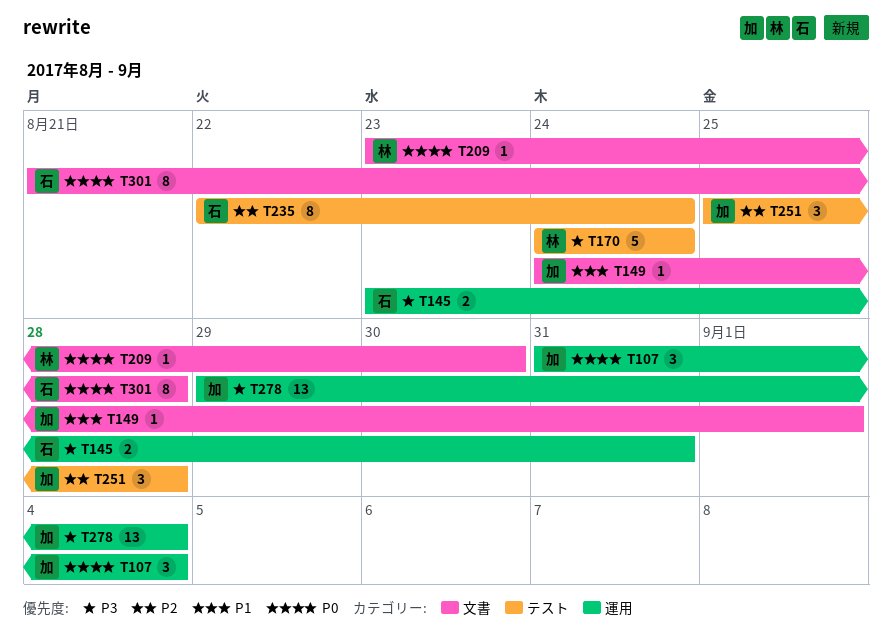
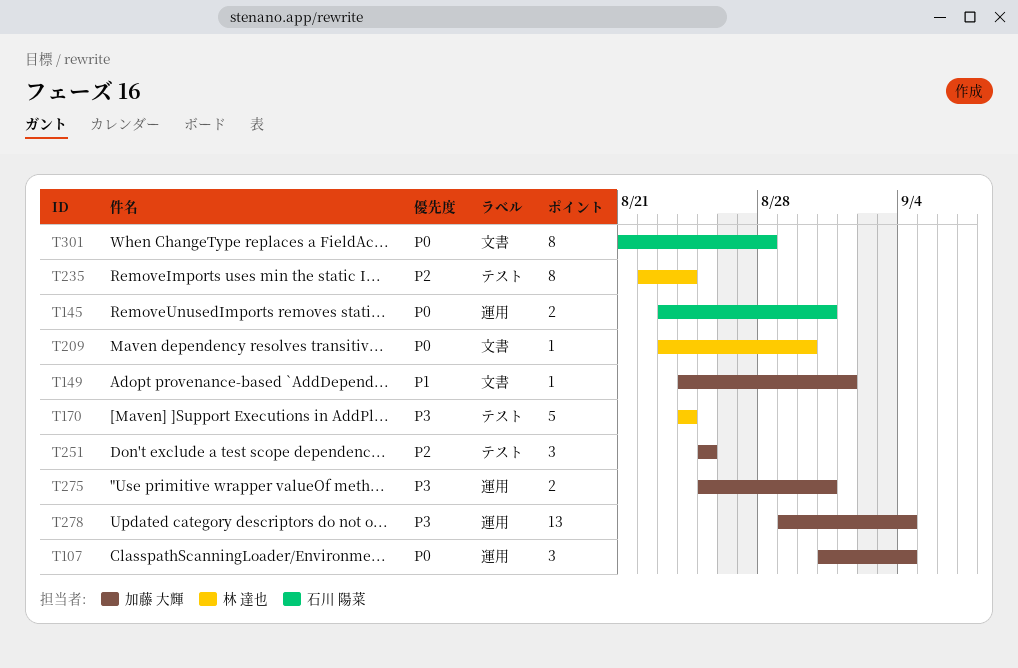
T145, priority: P3 -> P0
T235, owner: 石川 陽菜 -> 林 達也
T251, due: Aug 28 -> Aug 25
T275: none -> present

